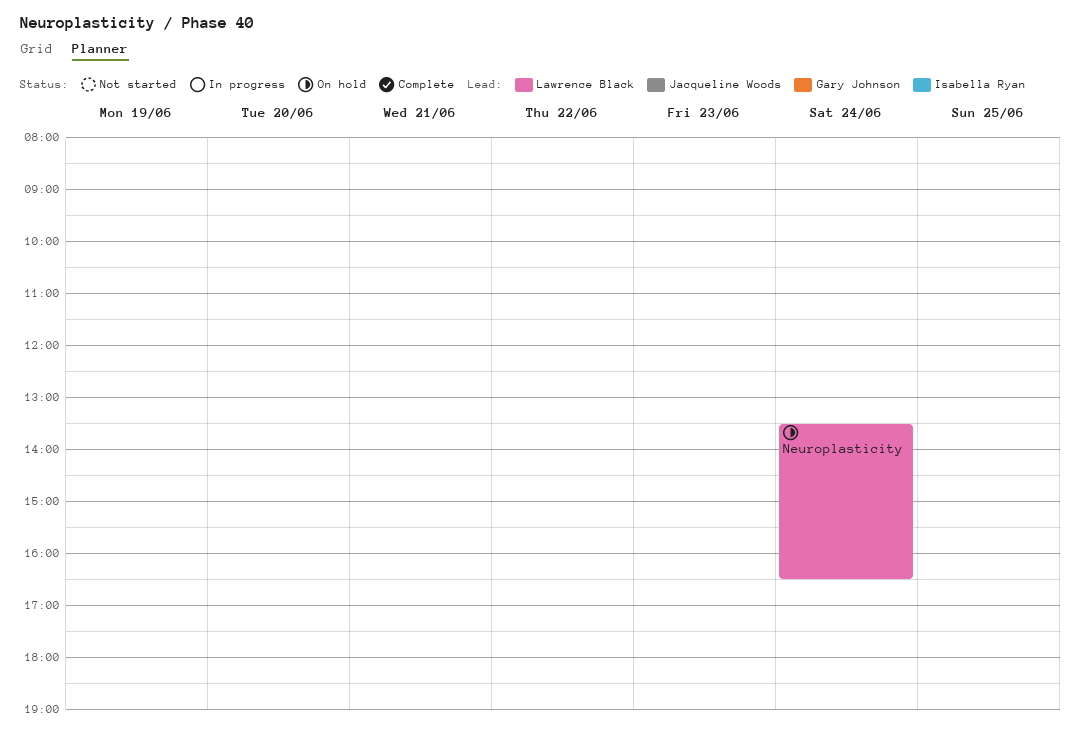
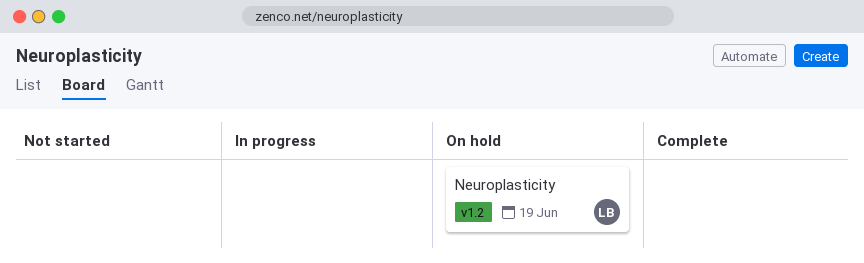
Neuroplasticity, day: Jun 24 -> Jun 19

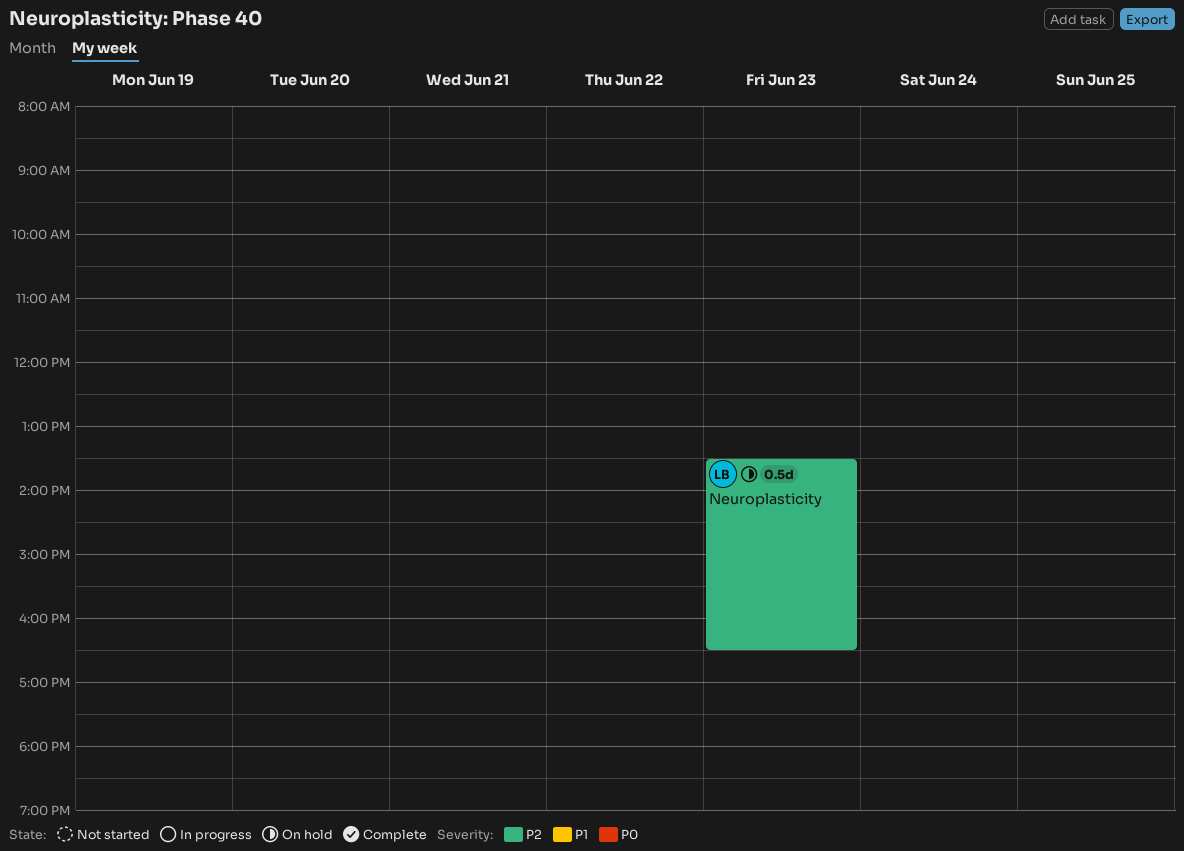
Neuroplasticity, day: Jun 19 -> Jun 23

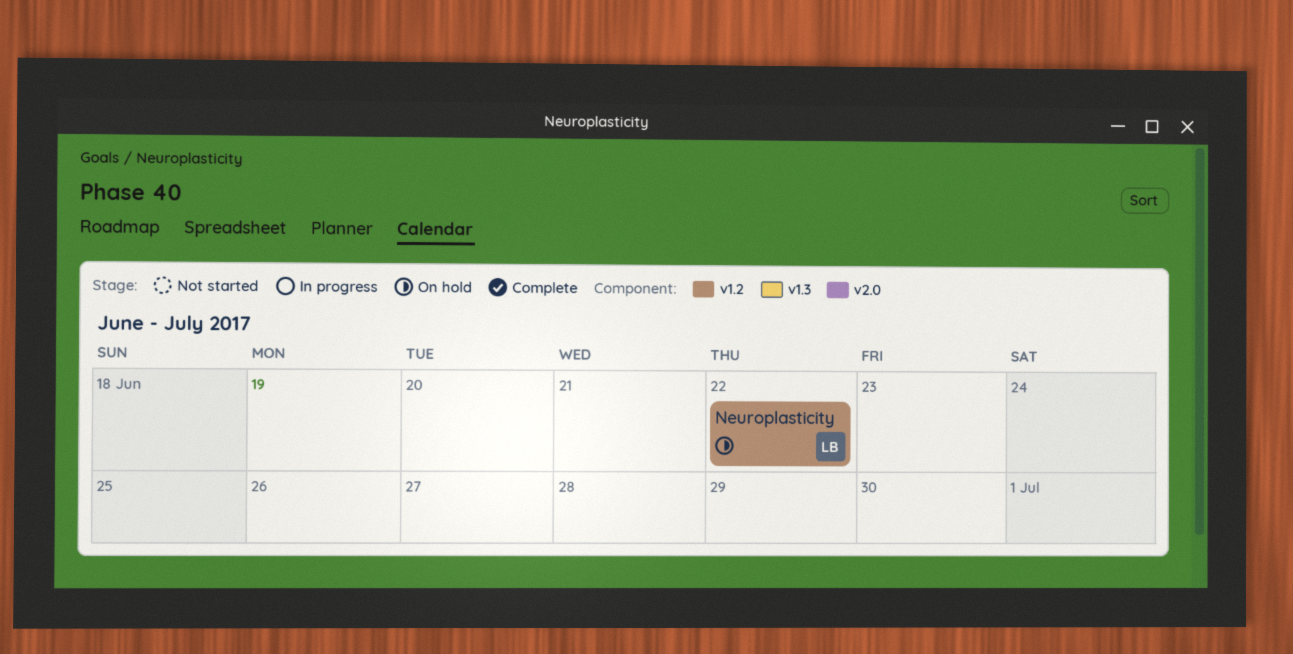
Neuroplasticity, day: Jun 23 -> Jun 22

